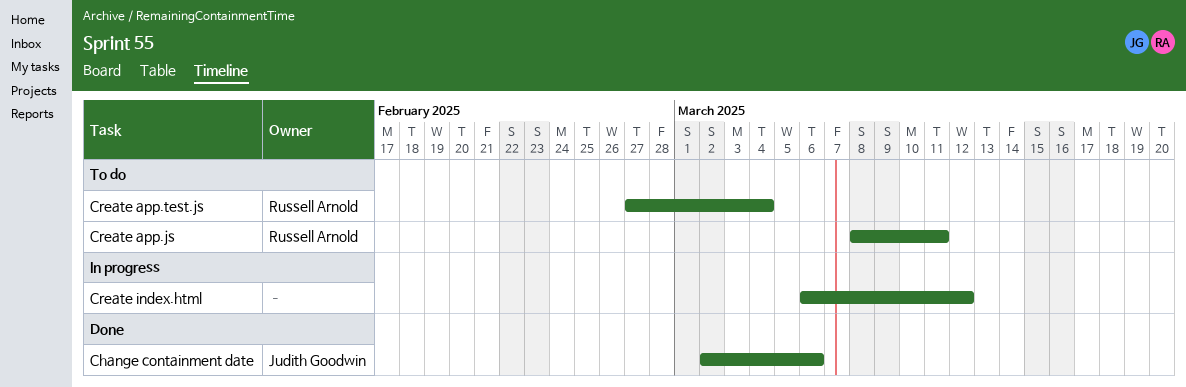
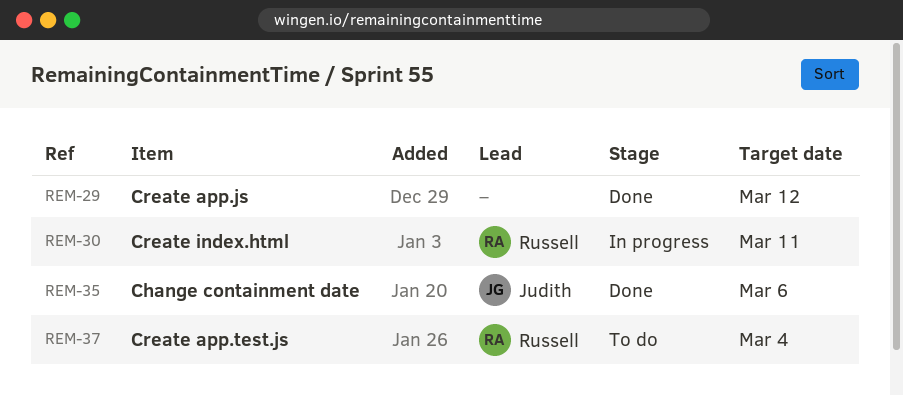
Create app.js, status: To do -> Done
Create app.js, owner: Russell Arnold -> none
Create app.js, due: Mar 11 -> Mar 12
Create index.html, owner: none -> Russell Arnold
Create index.html, due: Mar 12 -> Mar 11

